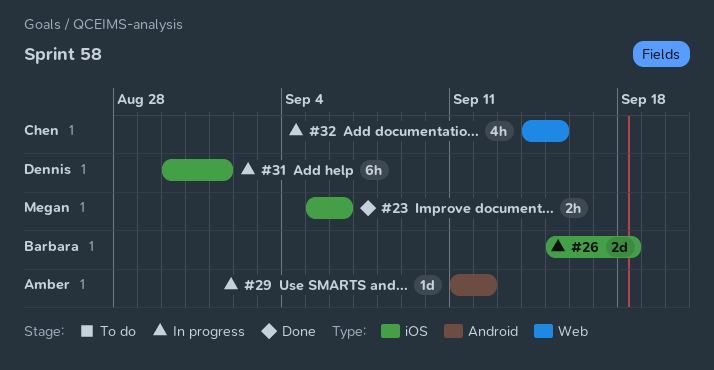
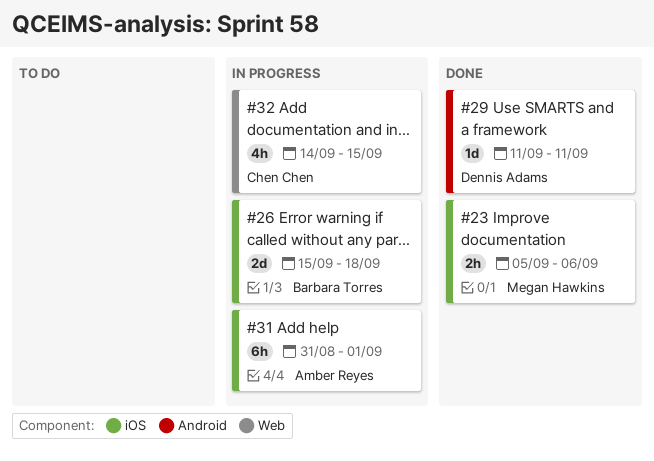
#29, status: In progress -> Done
#29, owner: Amber Reyes -> Dennis Adams
#29, due: Sep 12 -> Sep 11
#31, owner: Dennis Adams -> Amber Reyes
#31, start: Aug 30 -> Aug 31

